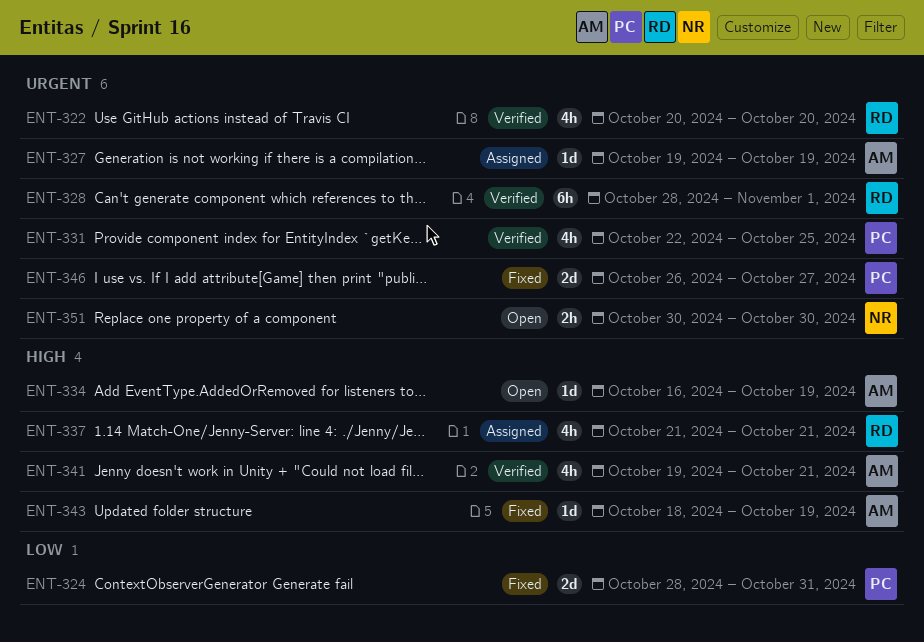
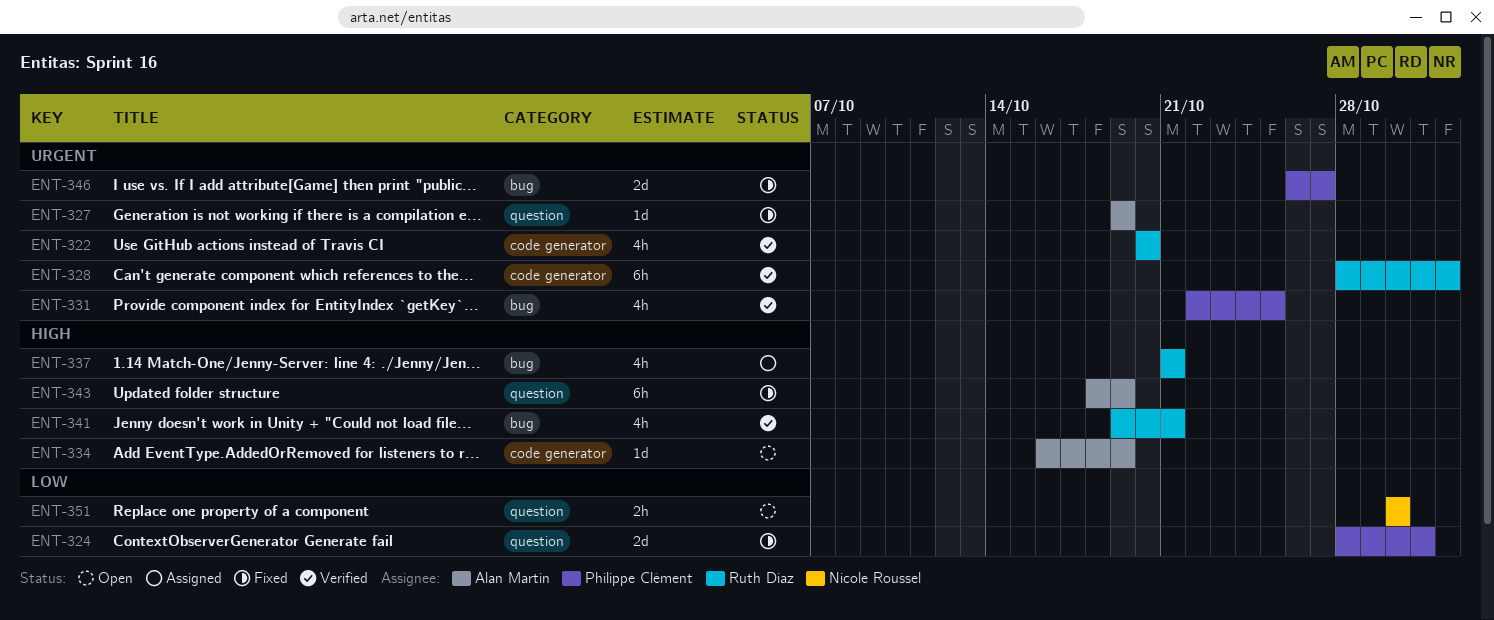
ENT-327, status: Assigned -> Fixed
ENT-341, owner: Alan Martin -> Ruth Diaz
ENT-343, estimate: 1d -> 6h
ENT-351, priority: Urgent -> Low

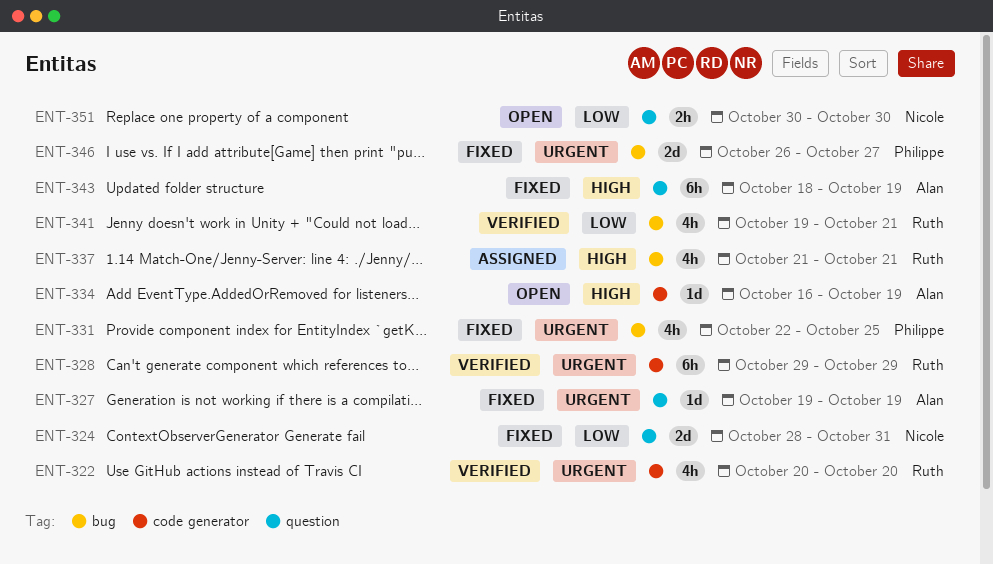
ENT-324, owner: Philippe Clément -> Nicole Roussel
ENT-328, start: Oct 28 -> Oct 29
ENT-328, due: Nov 1 -> Oct 29
ENT-331, status: Verified -> Fixed
ENT-341, priority: High -> Low

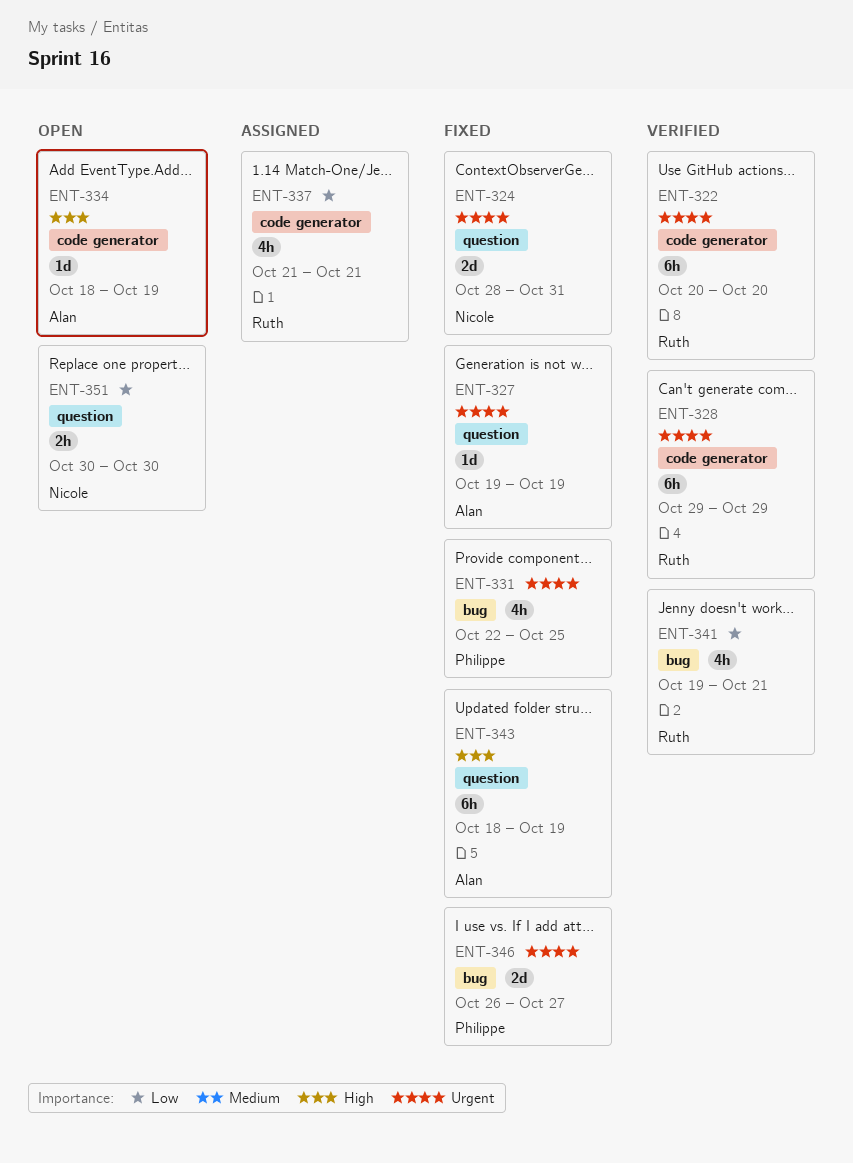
ENT-322, estimate: 4h -> 6h
ENT-324, priority: Low -> Urgent
ENT-334, start: Oct 16 -> Oct 18
ENT-337, priority: High -> Low
ENT-337, label: bug -> code generator

